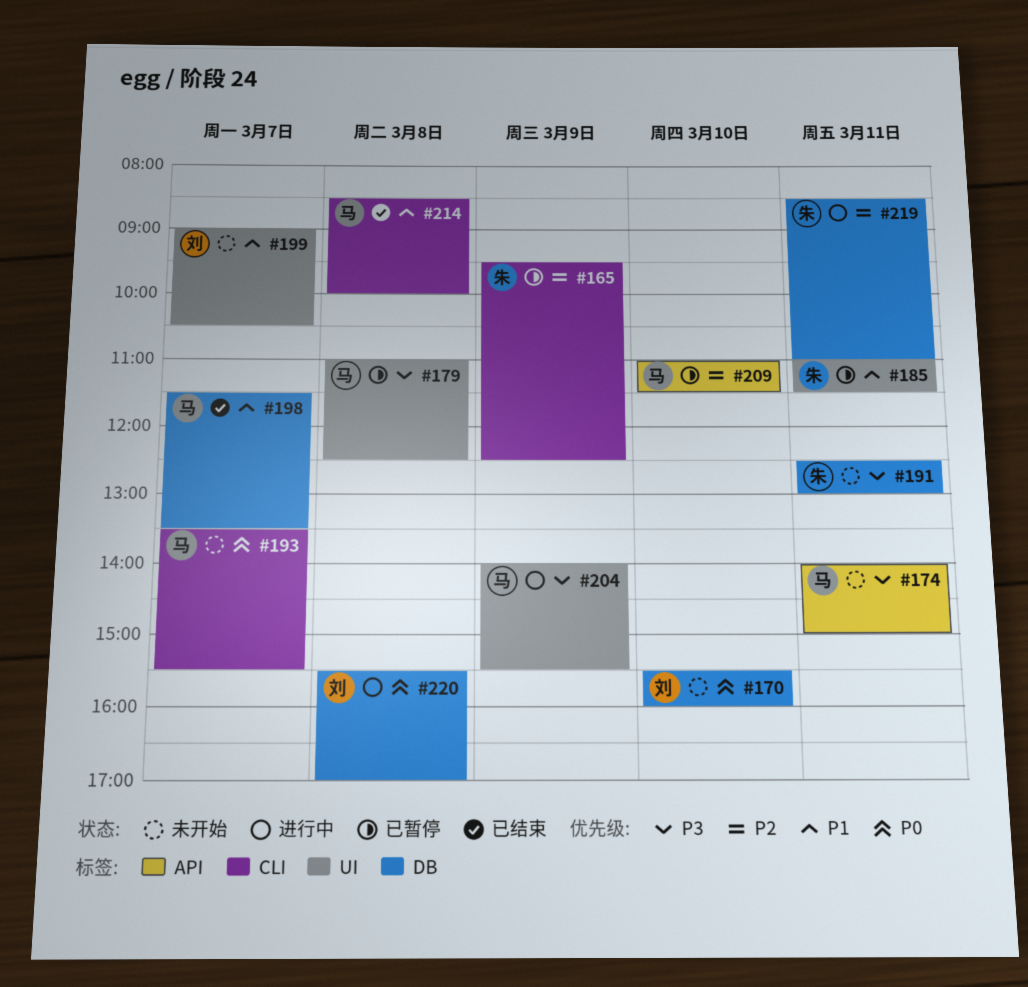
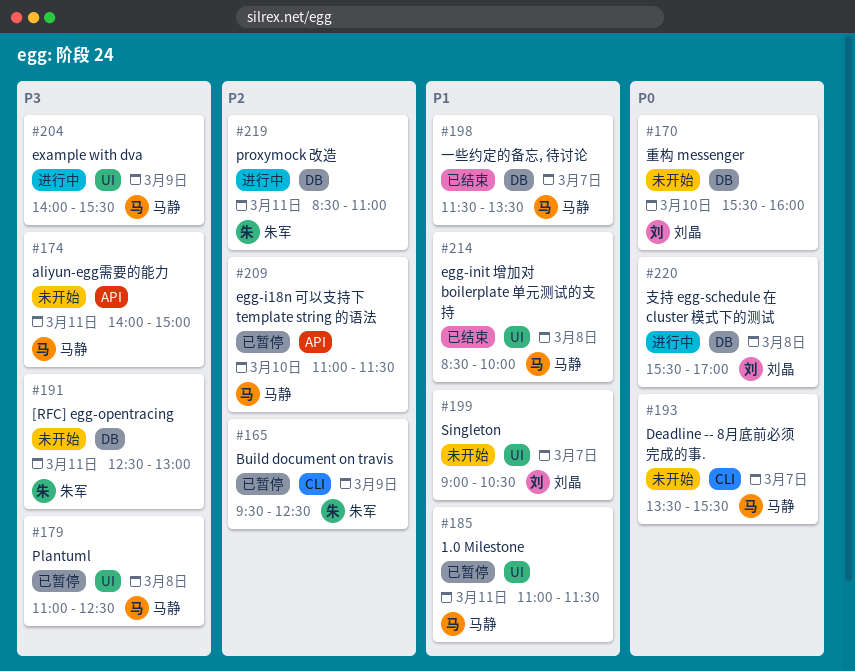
#185, owner: 朱军 -> 马静
#214, label: CLI -> UI

